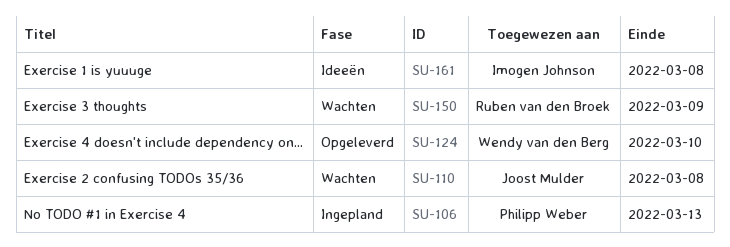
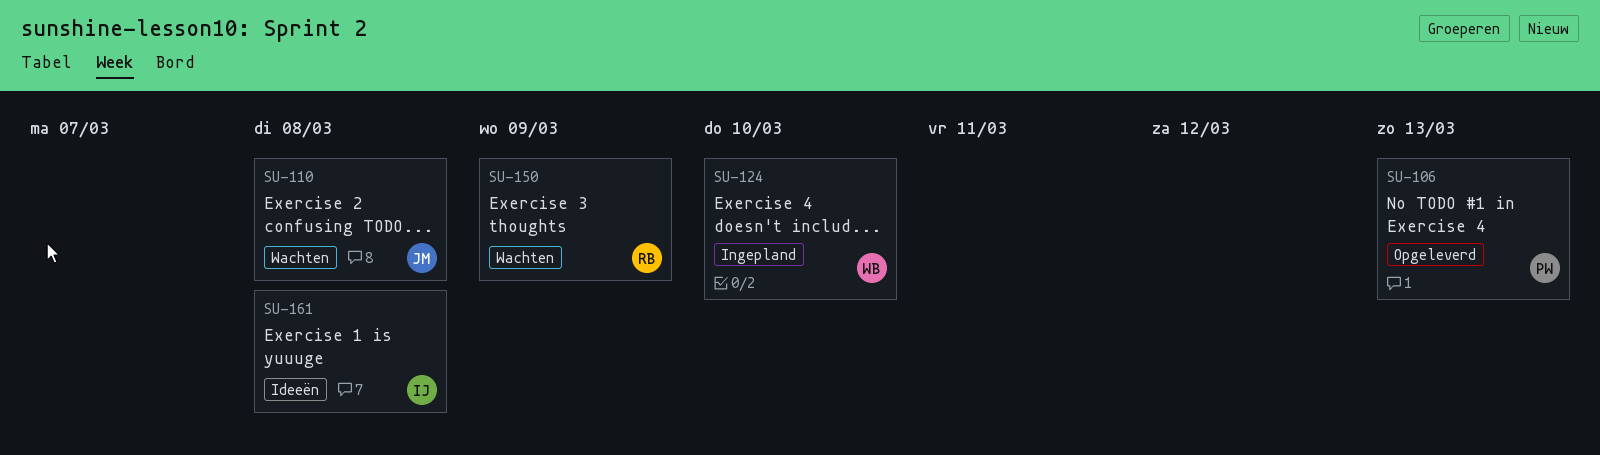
SU-106, status: Ingepland -> Opgeleverd
SU-124, status: Opgeleverd -> Ingepland

